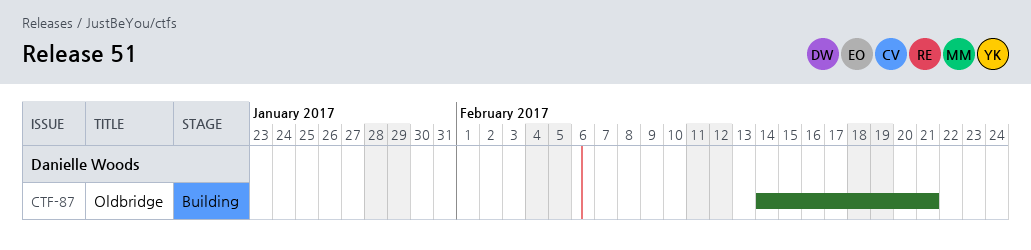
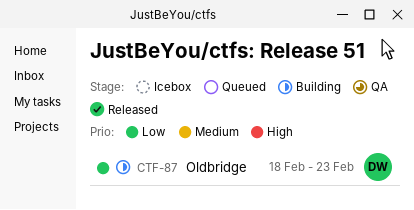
CTF-87, start: Feb 14 -> Feb 18
CTF-87, due: Feb 21 -> Feb 23

